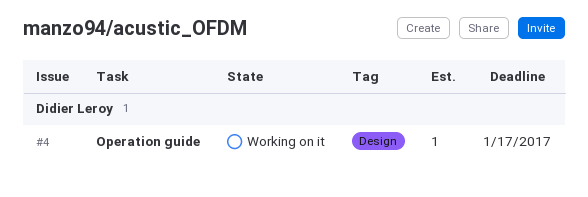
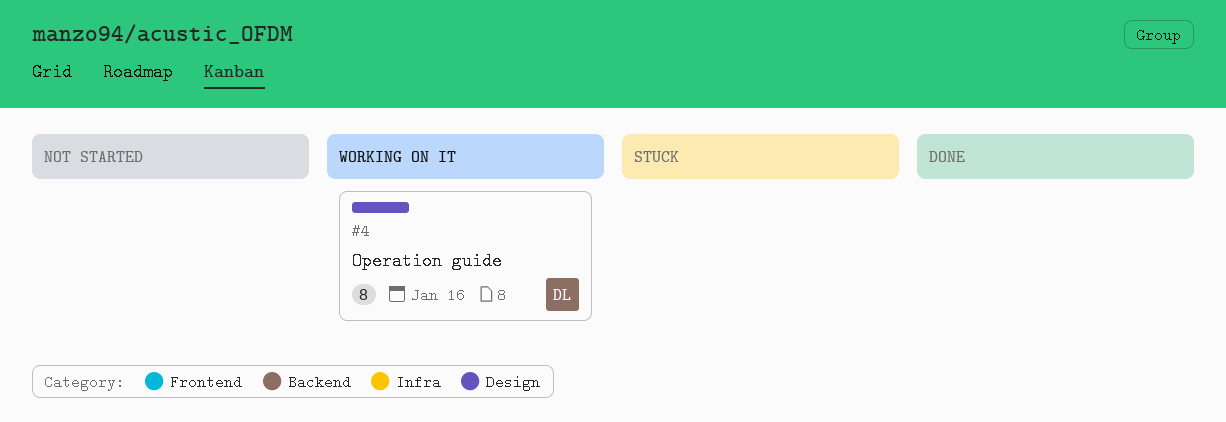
#4, estimate: 1 -> 8
#4, due: Jan 17 -> Jan 16

